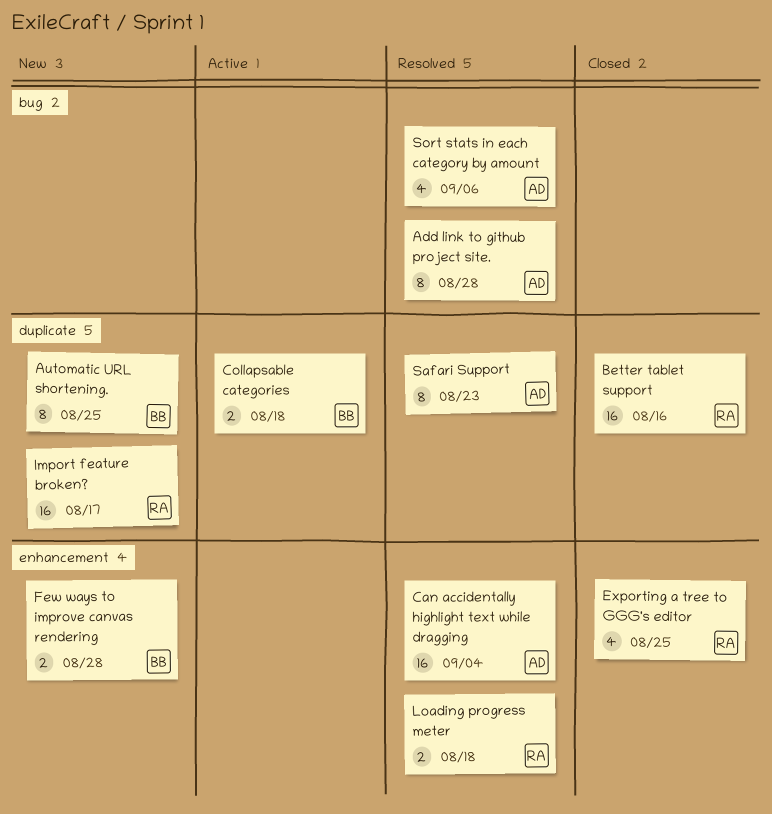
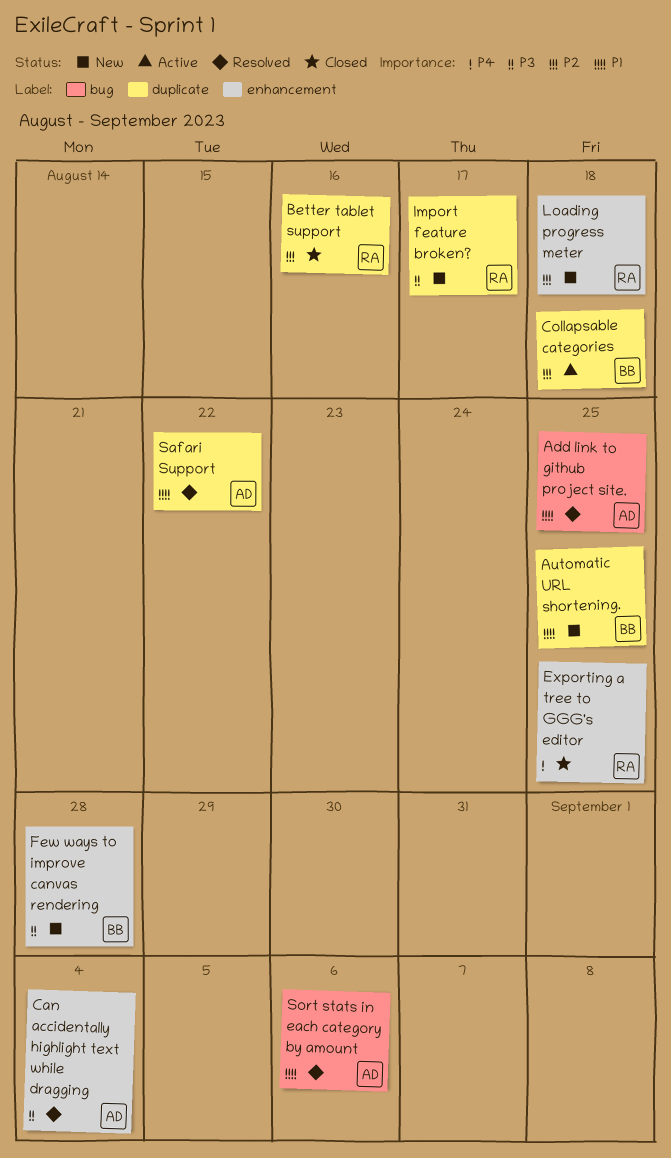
Add link to github project site., due: Aug 28 -> Aug 25
Loading progress meter, status: Resolved -> New
Safari Support, due: Aug 23 -> Aug 22

